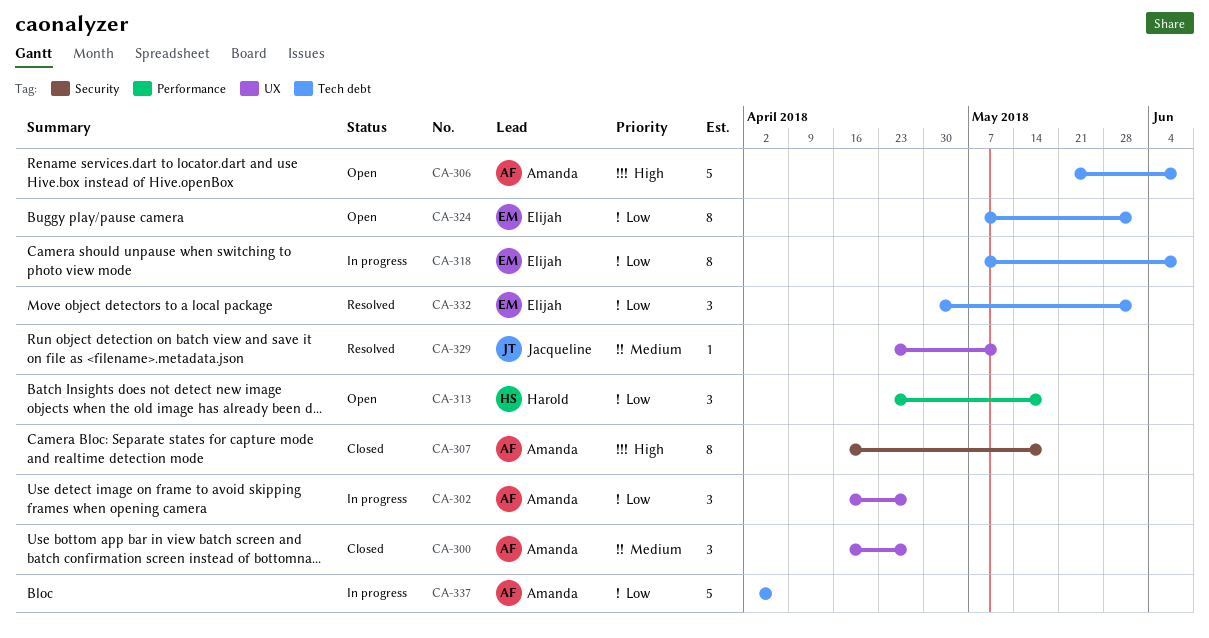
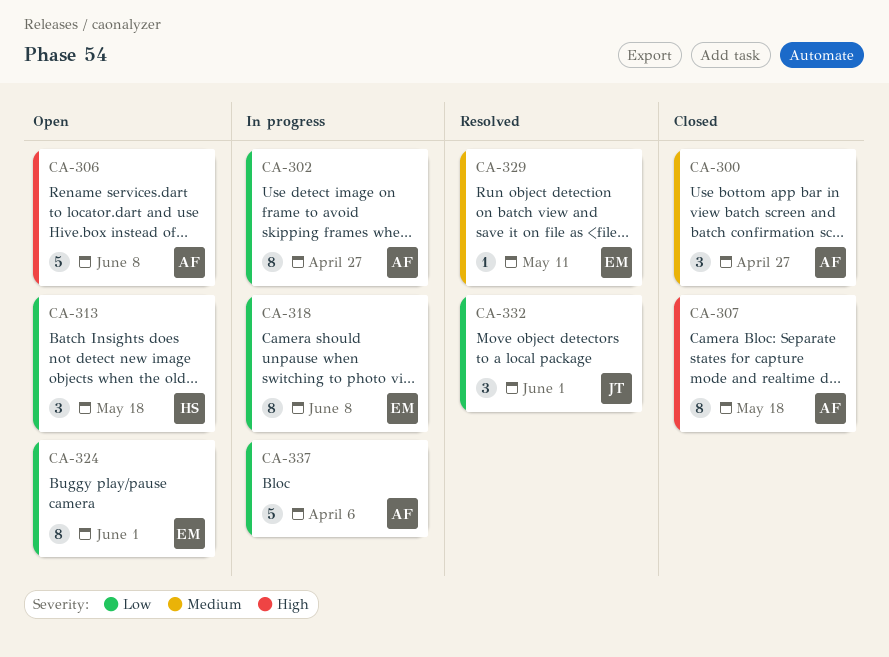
CA-302, estimate: 3 -> 8
CA-329, owner: Jacqueline -> Elijah
CA-332, owner: Elijah -> Jacqueline

